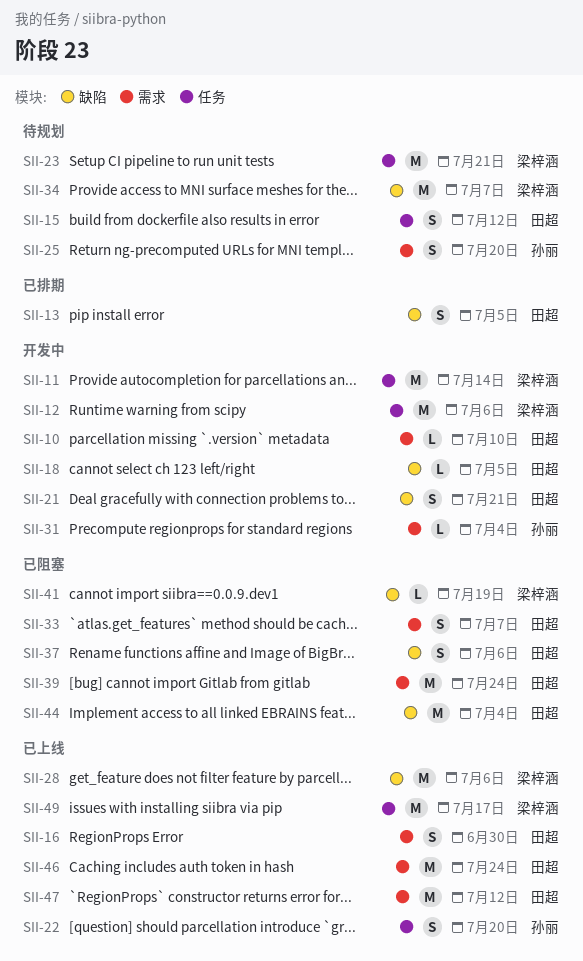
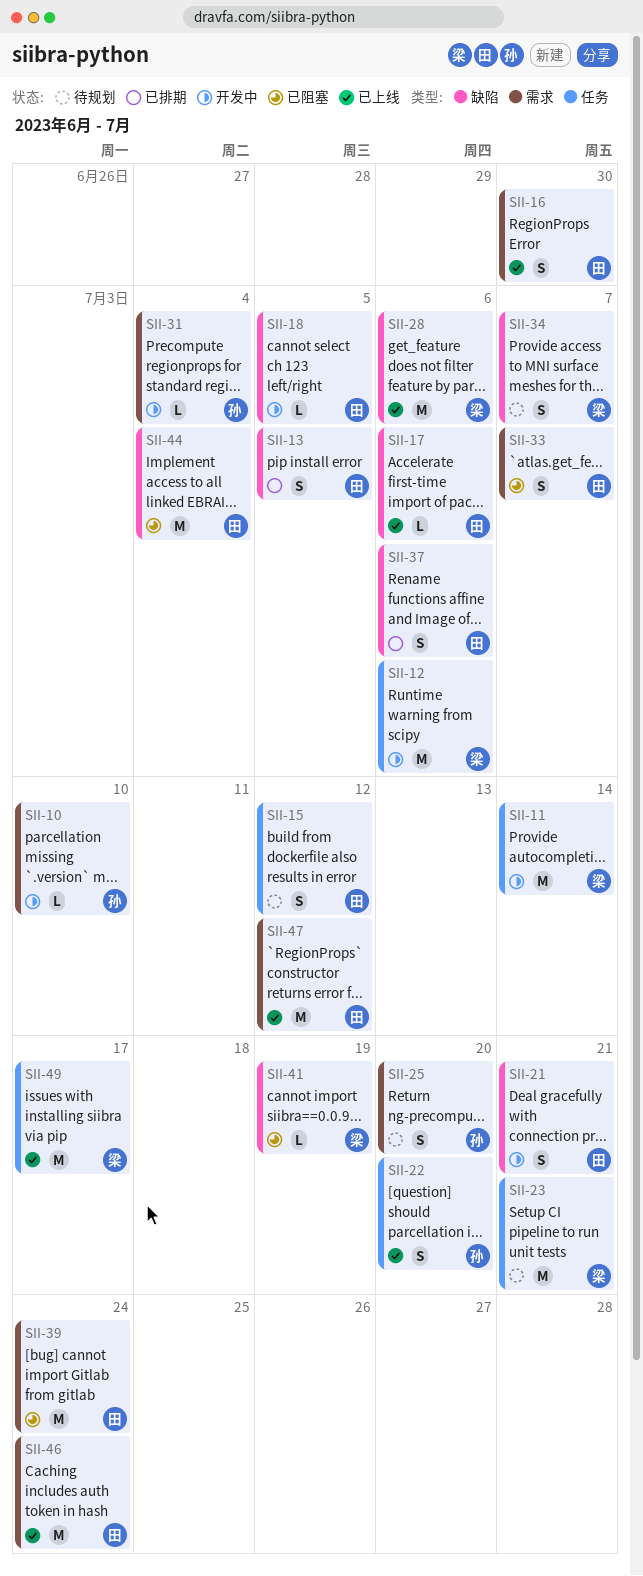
SII-10, owner: 田超 -> 孙丽
SII-17: none -> present
SII-34, estimate: M -> S
SII-37, status: 已阻塞 -> 已排期

